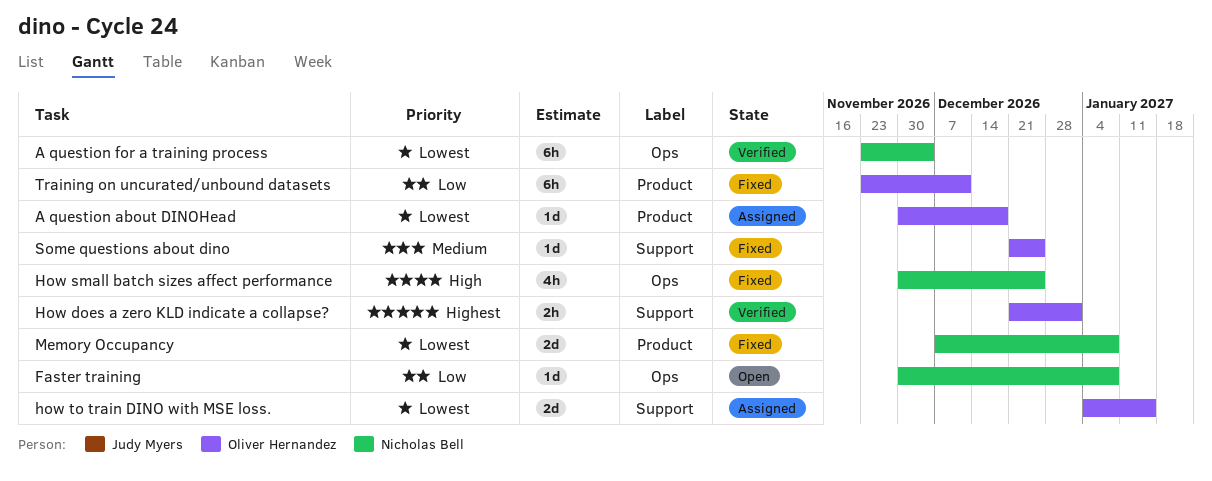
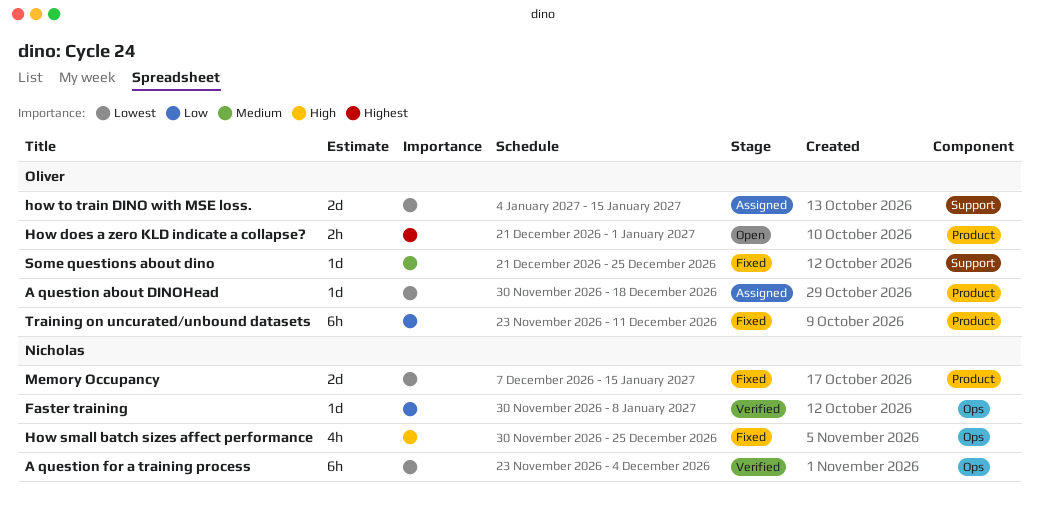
Faster training, status: Open -> Verified
How does a zero KLD indicate a collapse?, status: Verified -> Open
How does a zero KLD indicate a collapse?, label: Support -> Product
Memory Occupancy, due: Jan 8 -> Jan 15

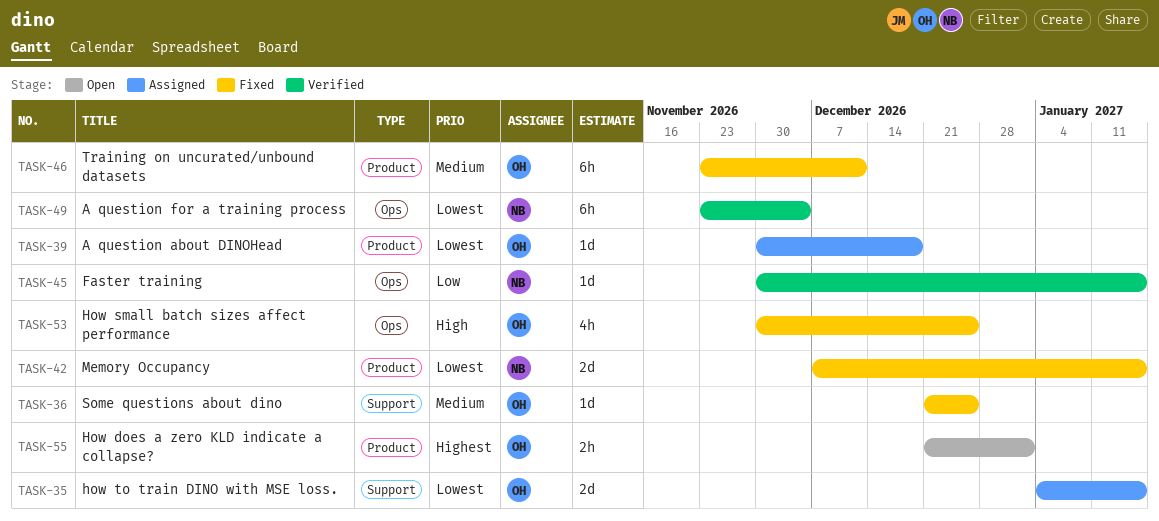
Faster training, due: Jan 8 -> Jan 15
How small batch sizes affect performance, owner: Nicholas -> Oliver
Training on uncurated/unbound datasets, priority: Low -> Medium

